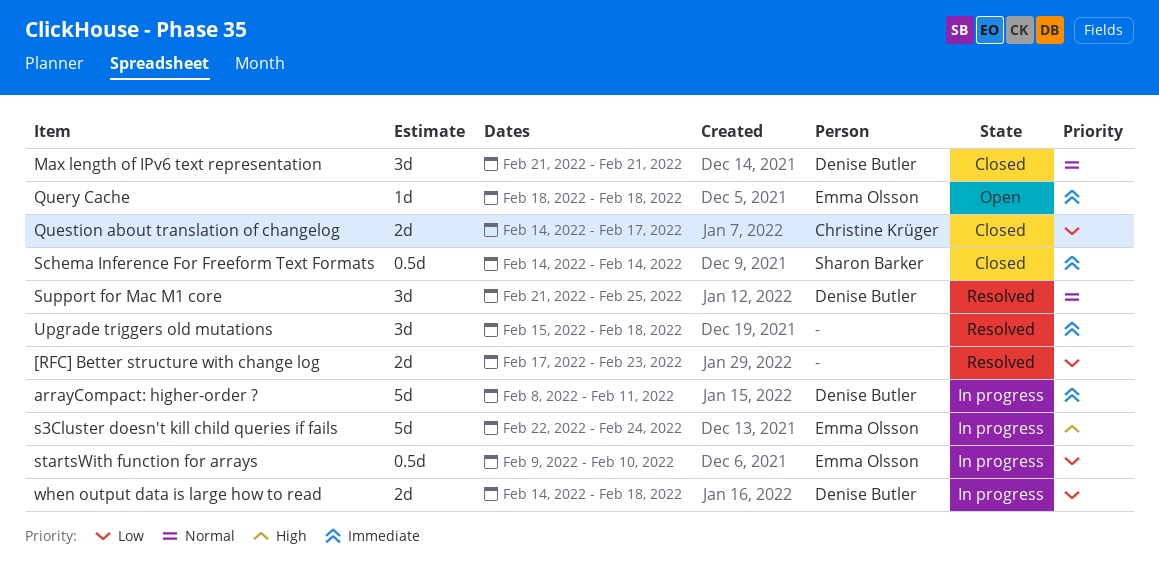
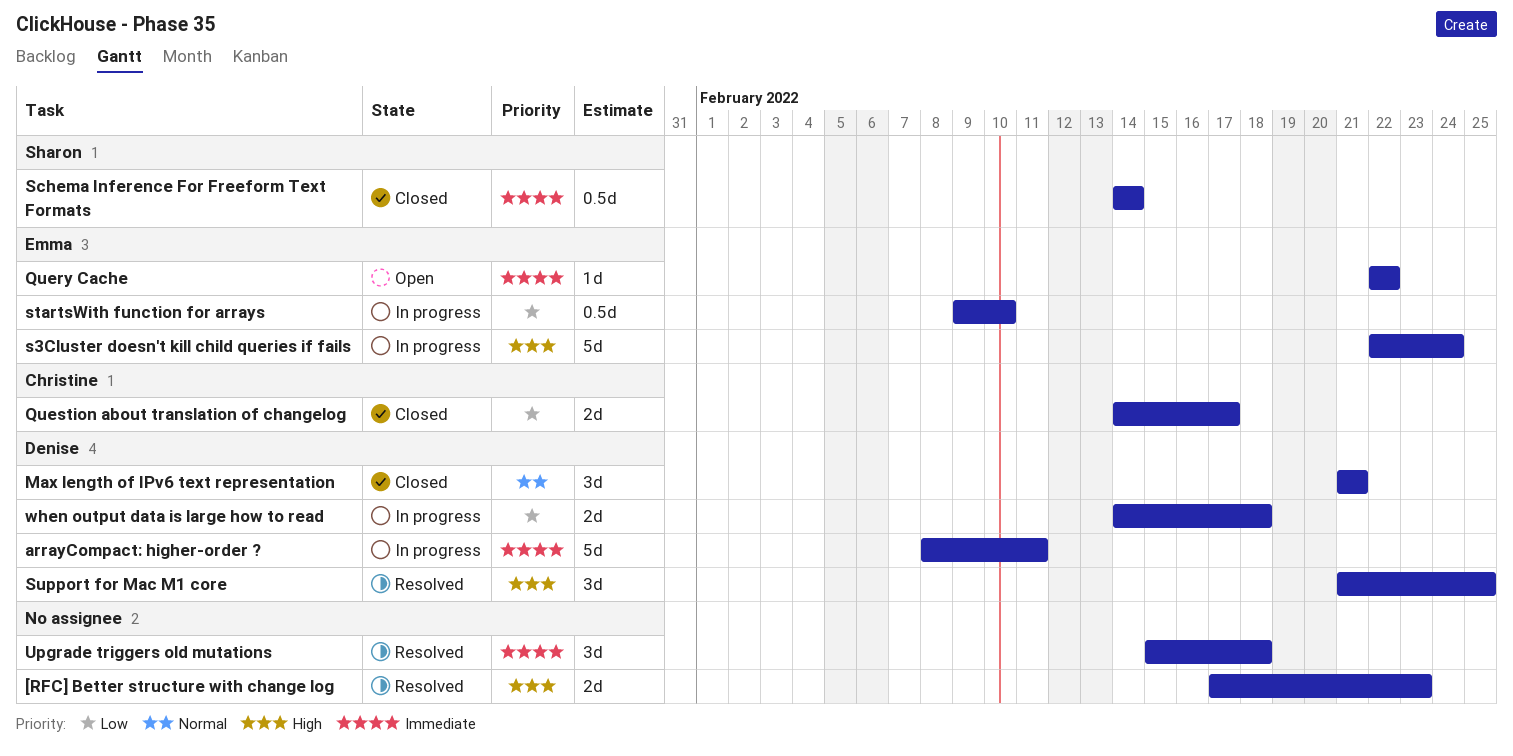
[RFC] Better structure with change log, priority: Low -> High
Query Cache, start: Feb 18 -> Feb 22
Query Cache, due: Feb 18 -> Feb 22
Support for Mac M1 core, priority: Normal -> High

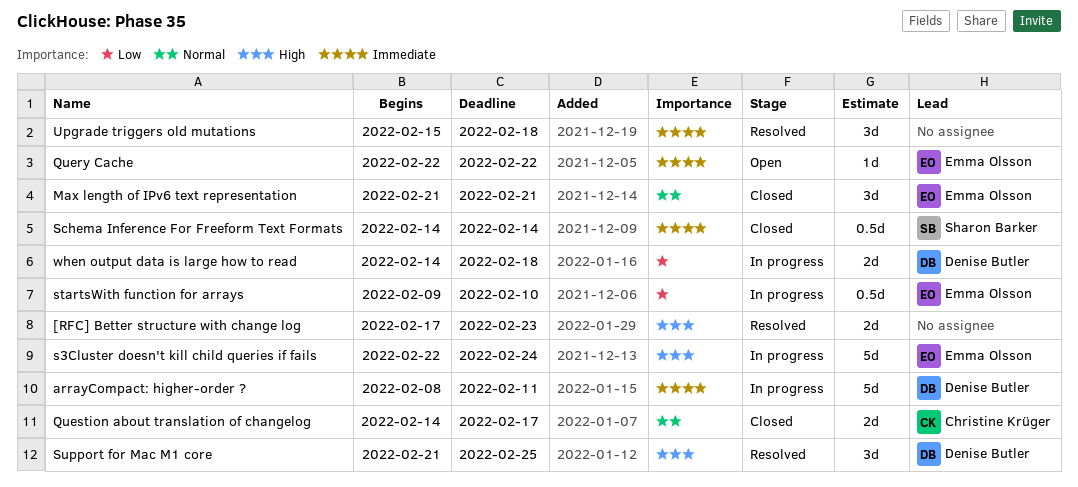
Max length of IPv6 text representation, owner: Denise Butler -> Emma Olsson
Question about translation of changelog, priority: Low -> Normal

